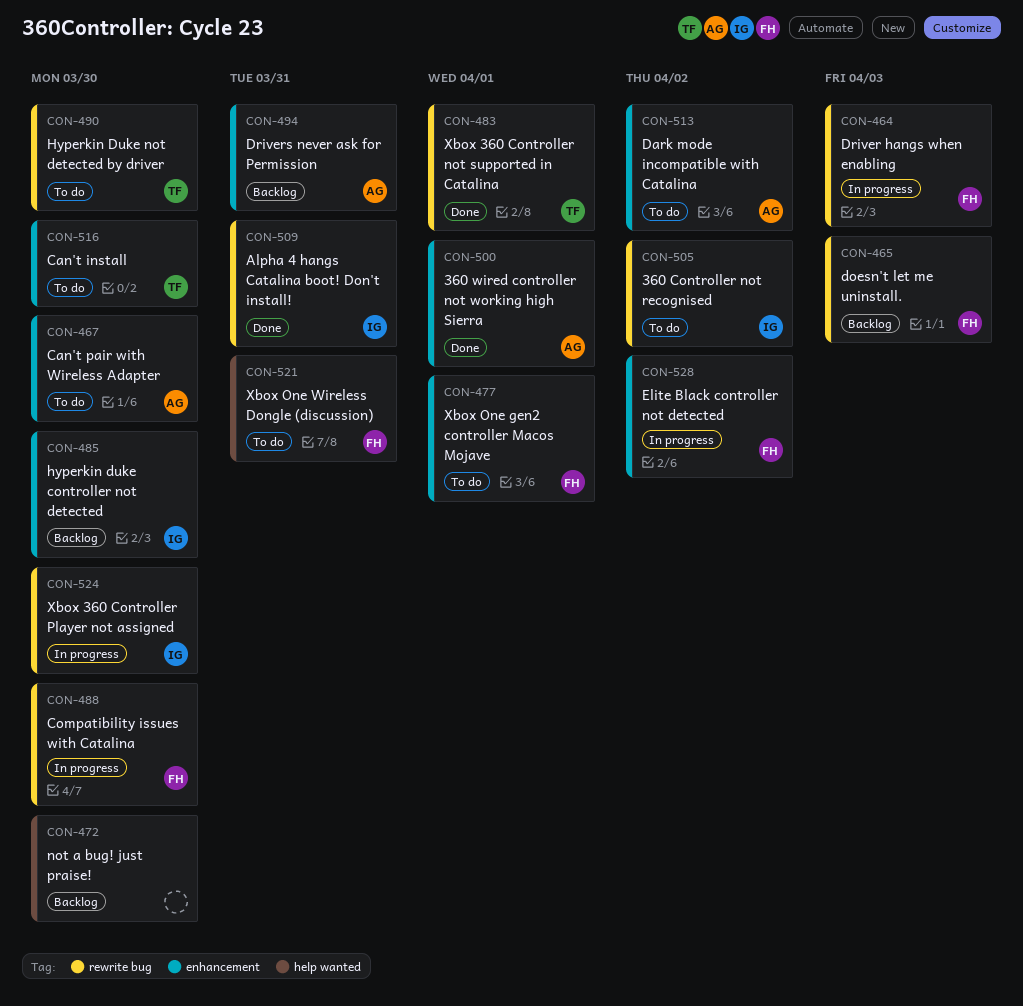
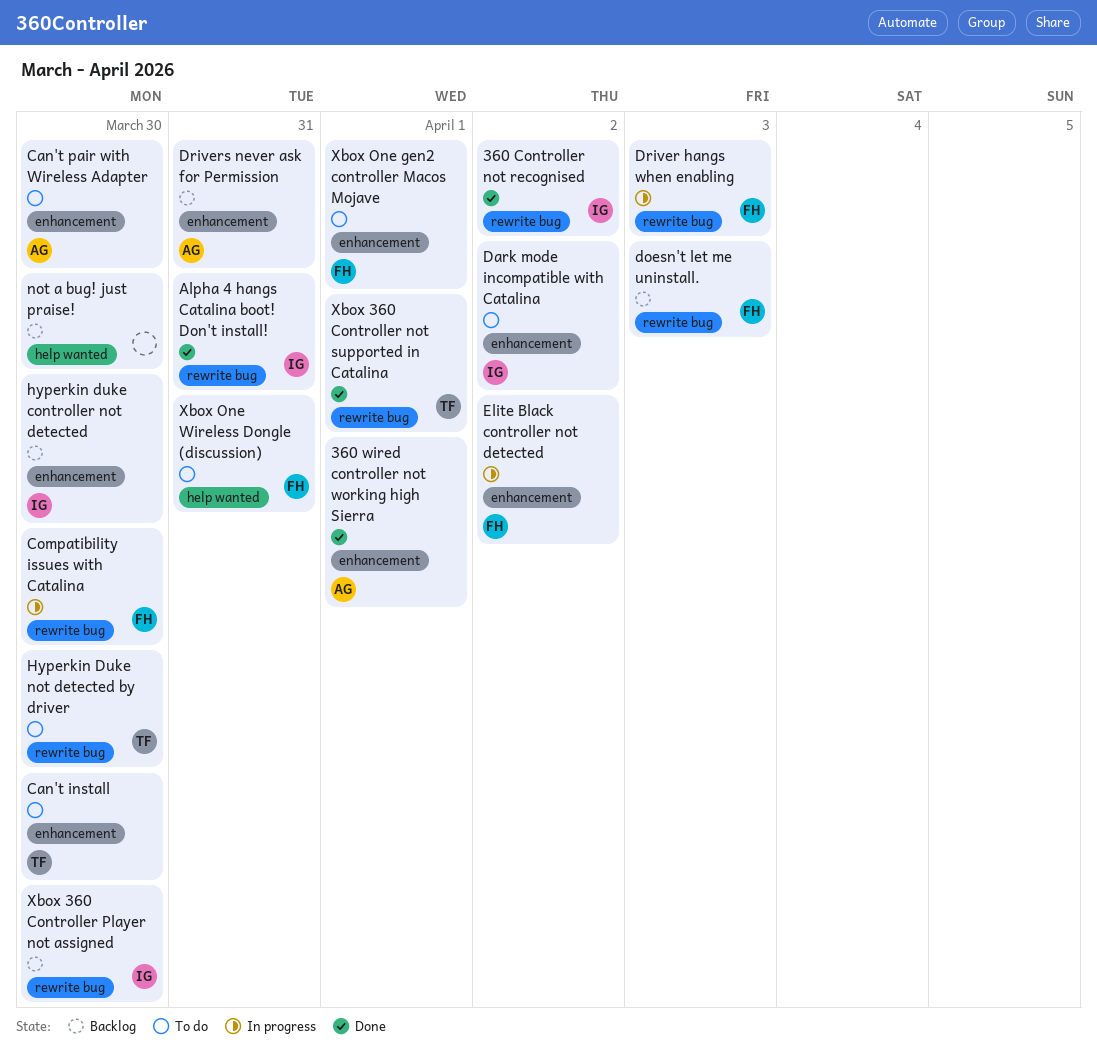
360 Controller not recognised, status: To do -> Done
Dark mode incompatible with Catalina, owner: AG -> IG
Xbox 360 Controller Player not assigned, status: In progress -> Backlog

